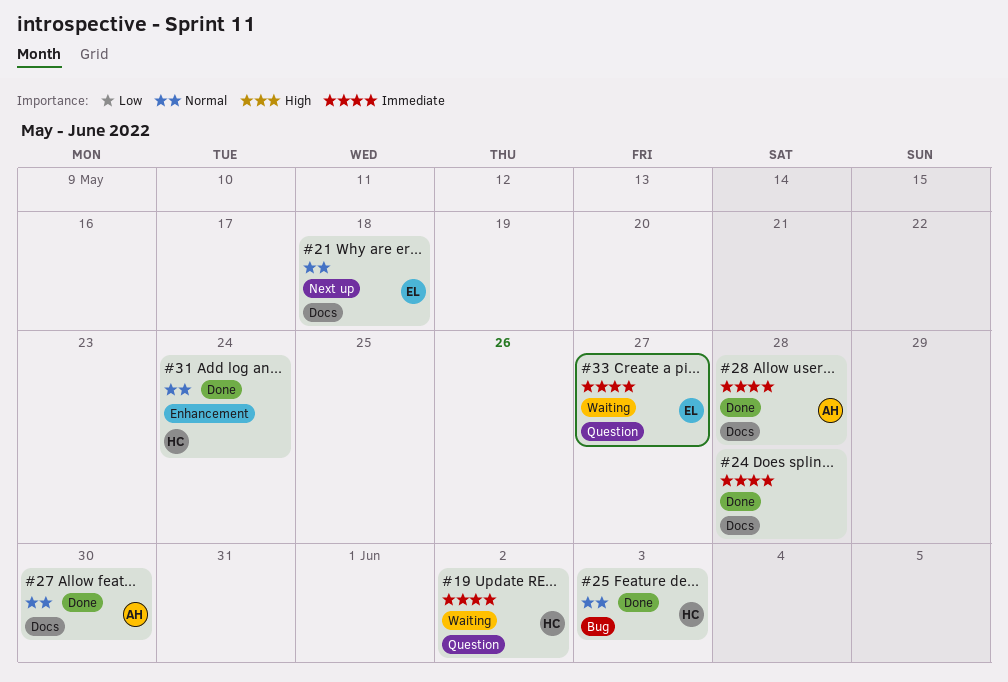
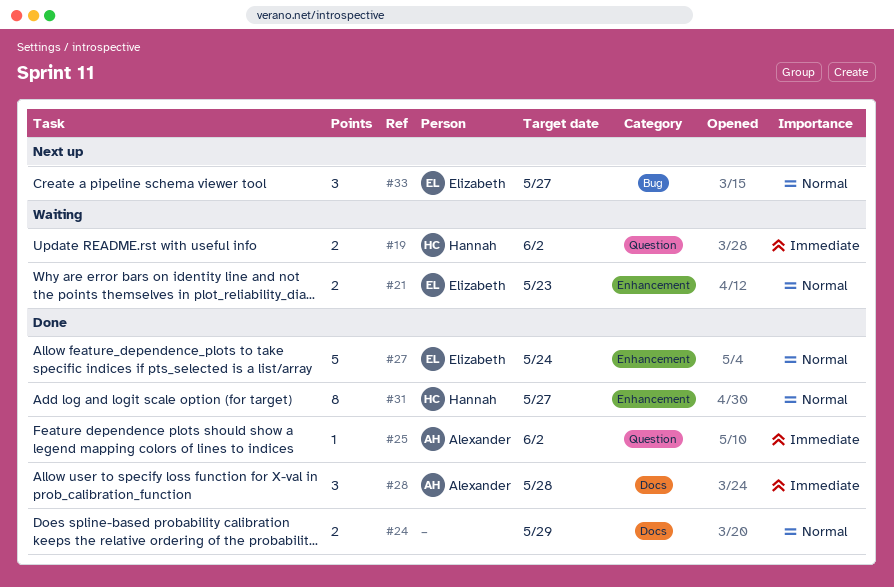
#21, status: Next up -> Waiting
#21, label: Docs -> Enhancement
#21, due: May 18 -> May 23
#24, priority: Immediate -> Normal
#24, due: May 28 -> May 29
#25, owner: Hannah -> Alexander
#25, priority: Normal -> Immediate
#25, label: Bug -> Question
#25, due: Jun 3 -> Jun 2
#27, owner: Alexander -> Elizabeth
#27, label: Docs -> Enhancement
#27, due: May 30 -> May 24
#31, due: May 24 -> May 27
#33, status: Waiting -> Next up
#33, priority: Immediate -> Normal
#33, label: Question -> Bug

